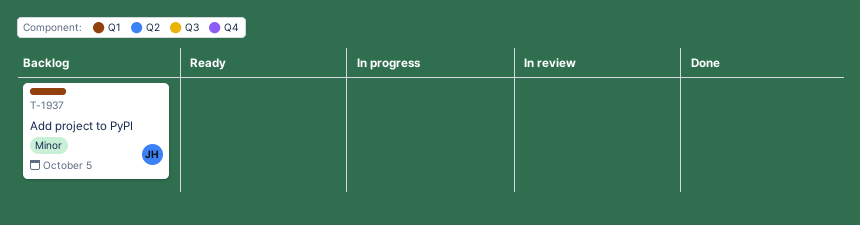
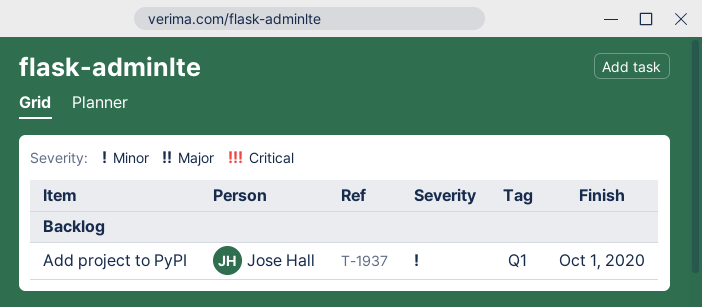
T-1937, due: Oct 5 -> Oct 1

